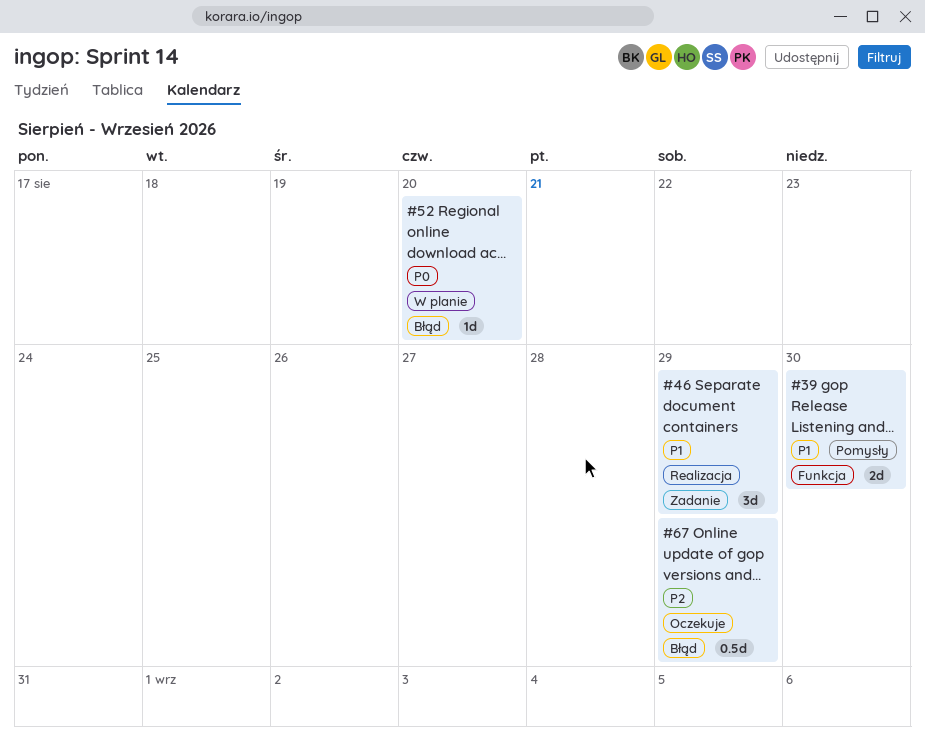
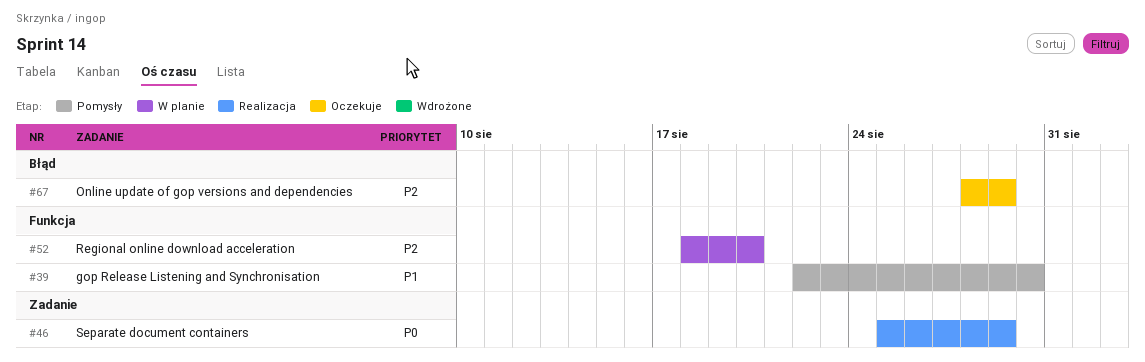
#46, priority: P1 -> P0
#52, priority: P0 -> P2
#52, label: Błąd -> Funkcja

